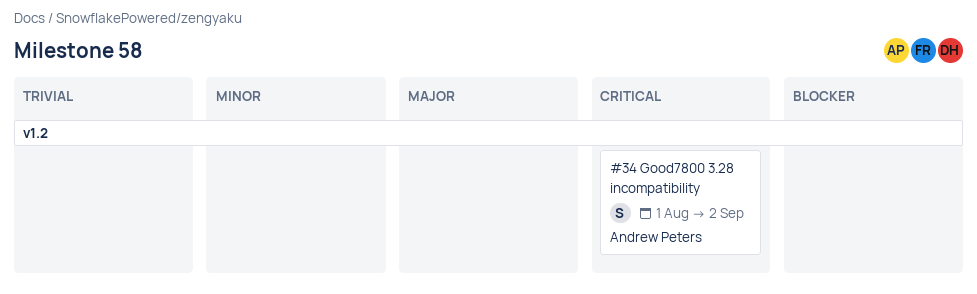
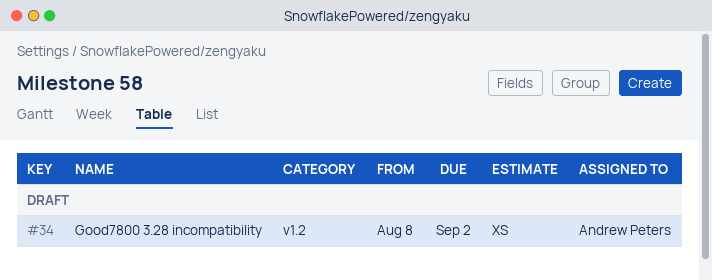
#34, estimate: S -> XS
#34, start: Aug 1 -> Aug 8

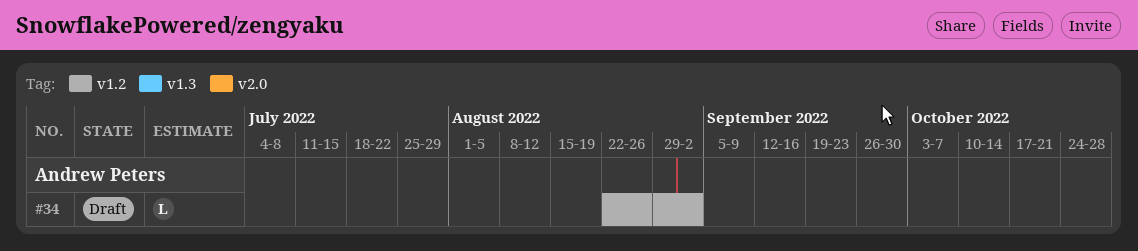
#34, estimate: XS -> L
#34, start: Aug 8 -> Aug 22

